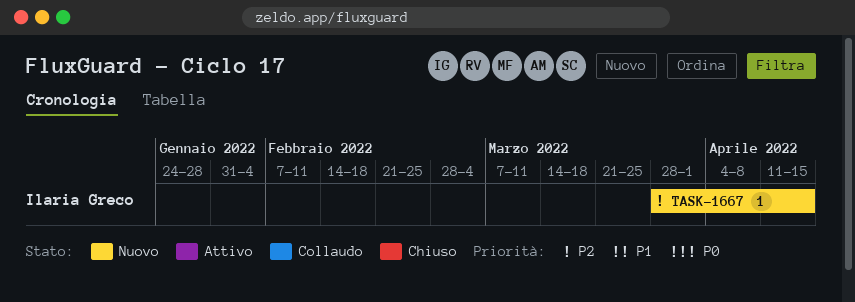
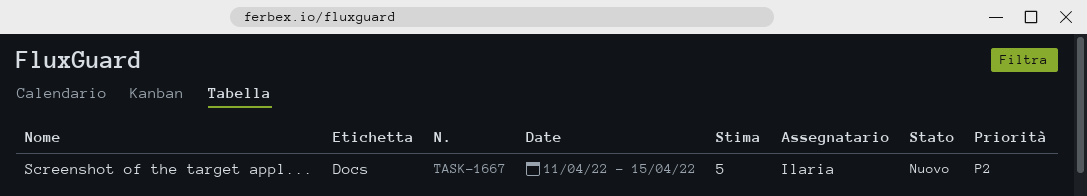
TASK-1667, estimate: 1 -> 5
TASK-1667, start: Mar 28 -> Apr 11

